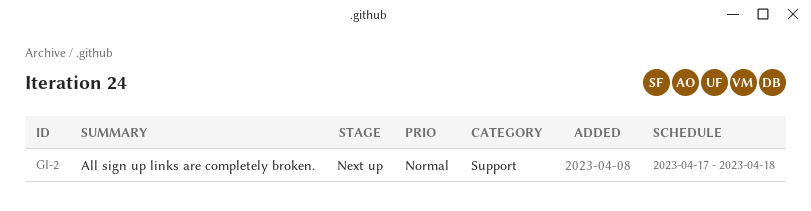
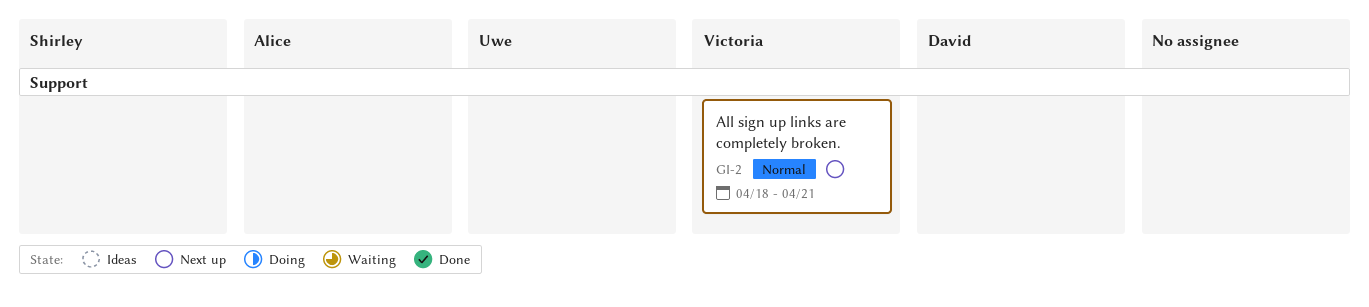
GI-2, start: Apr 17 -> Apr 18
GI-2, due: Apr 18 -> Apr 21

